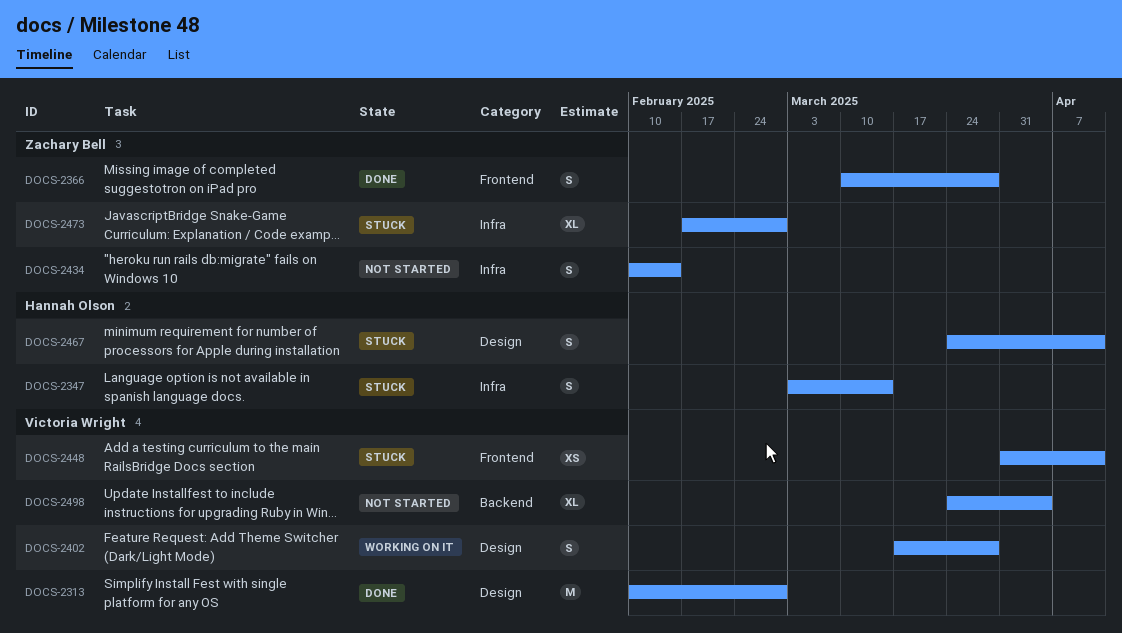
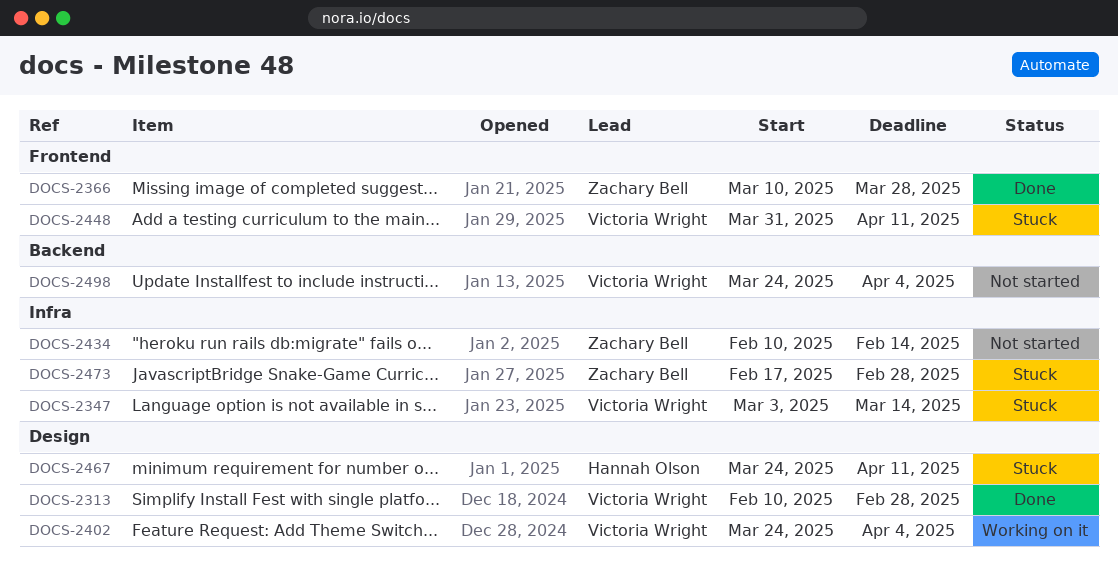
DOCS-2347, owner: Hannah Olson -> Victoria Wright
DOCS-2402, start: Mar 17 -> Mar 24
DOCS-2402, due: Mar 28 -> Apr 4

